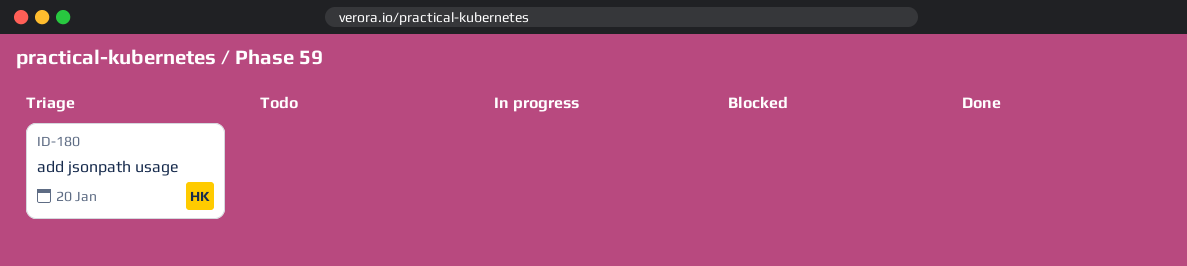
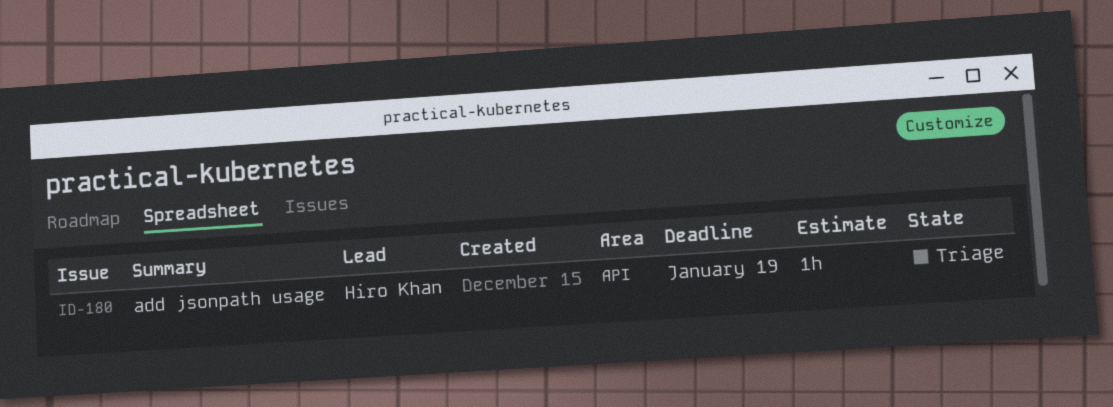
ID-180, due: Jan 20 -> Jan 19

